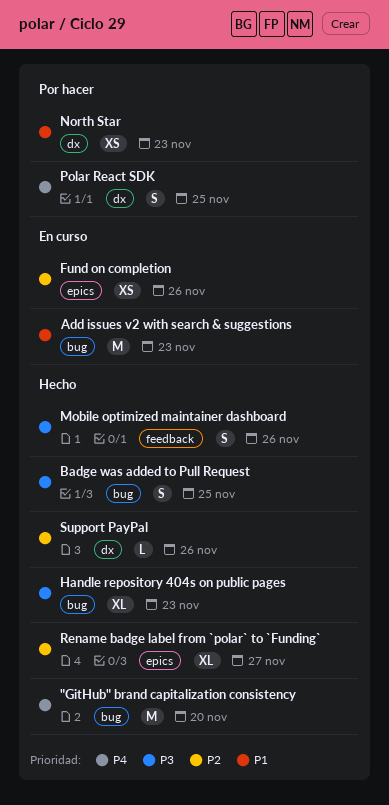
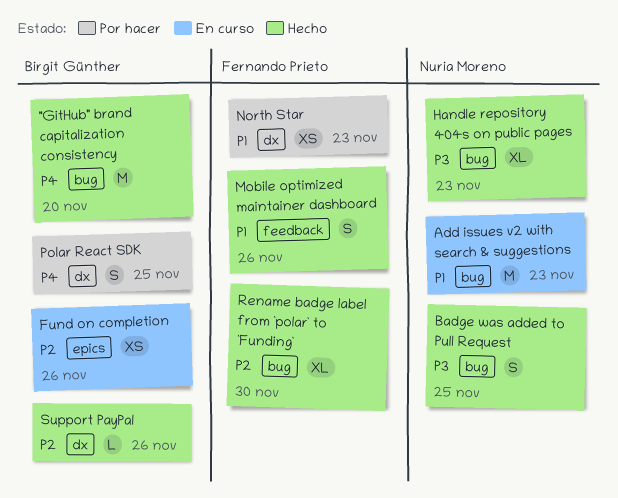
Mobile optimized maintainer dashboard, priority: P3 -> P1
Rename badge label from `polar` to `Funding`, label: epics -> bug
Rename badge label from `polar` to `Funding`, due: Nov 27 -> Nov 30

